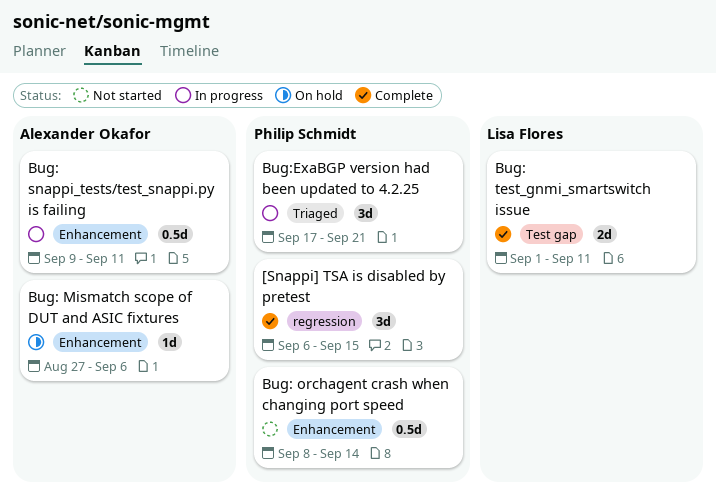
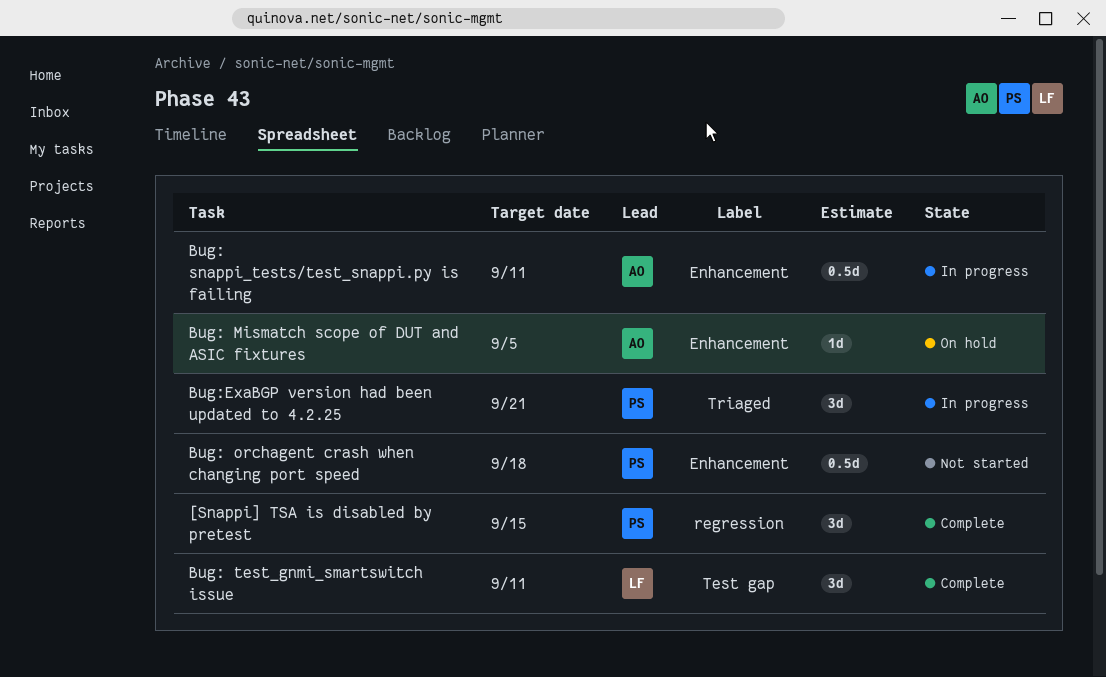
Bug: Mismatch scope of DUT and ASIC fixtures, due: Sep 6 -> Sep 5
Bug: orchagent crash when changing port speed, due: Sep 14 -> Sep 18
Bug: test_gnmi_smartswitch issue, estimate: 2d -> 3d

